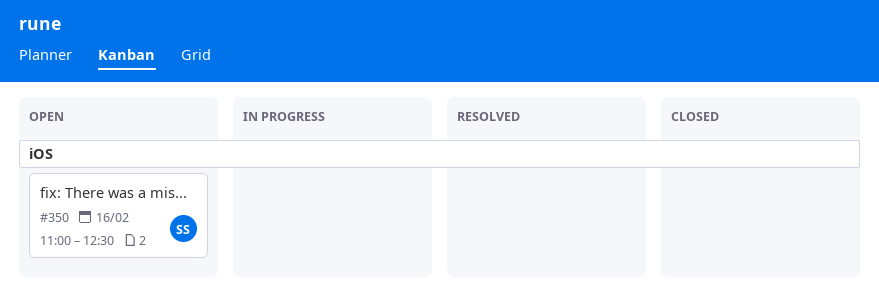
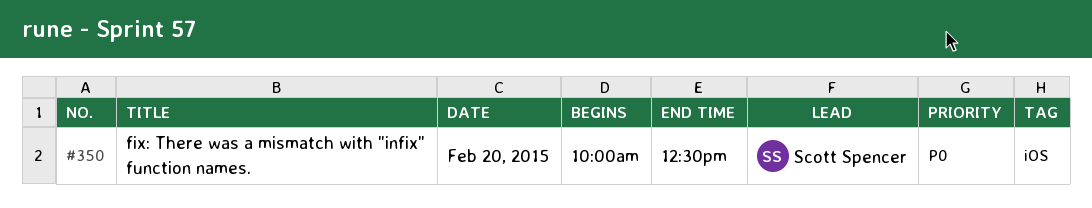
#350, day: Feb 16 -> Feb 20
#350, begins: 11:00 -> 10:00

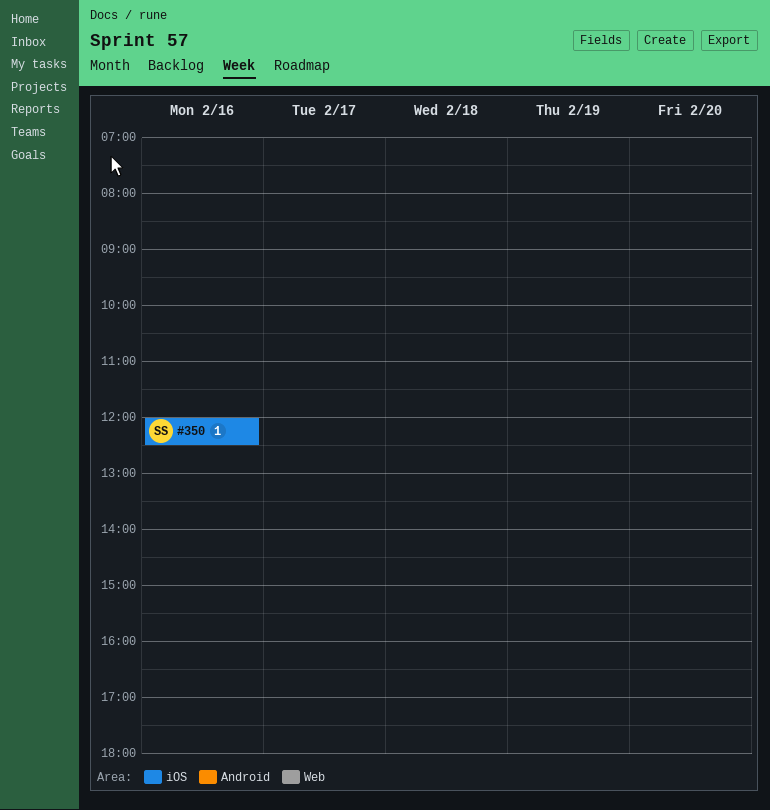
#350, day: Feb 20 -> Feb 16
#350, begins: 10:00 -> 12:00

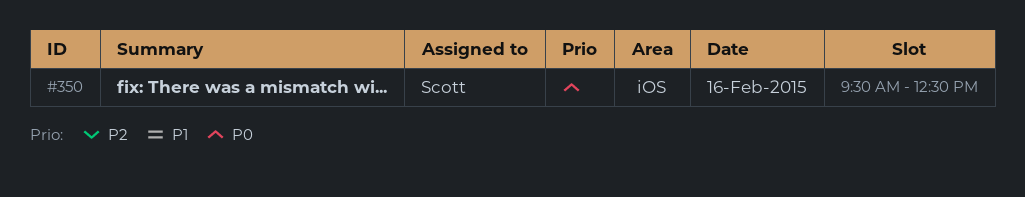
#350, begins: 12:00 -> 09:30

